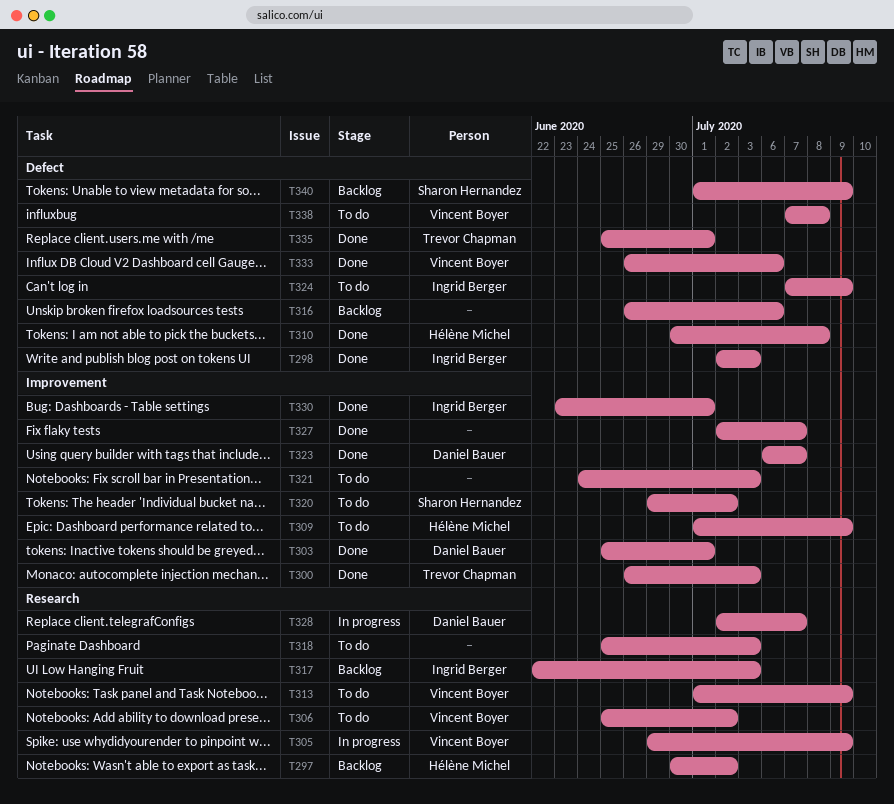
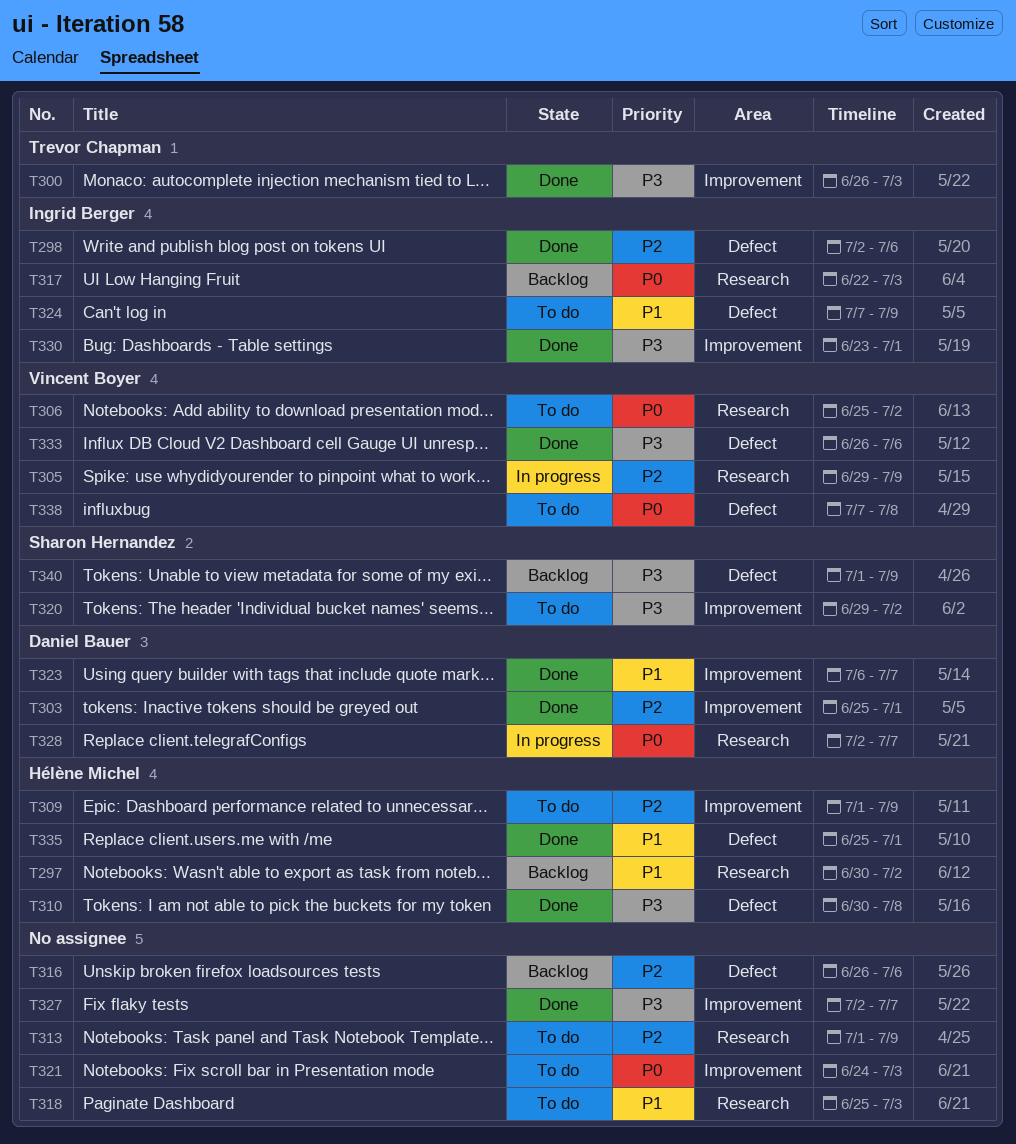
T298, due: Jul 3 -> Jul 6
T313, owner: Vincent Boyer -> none
T335, owner: Trevor Chapman -> Hélène Michel

